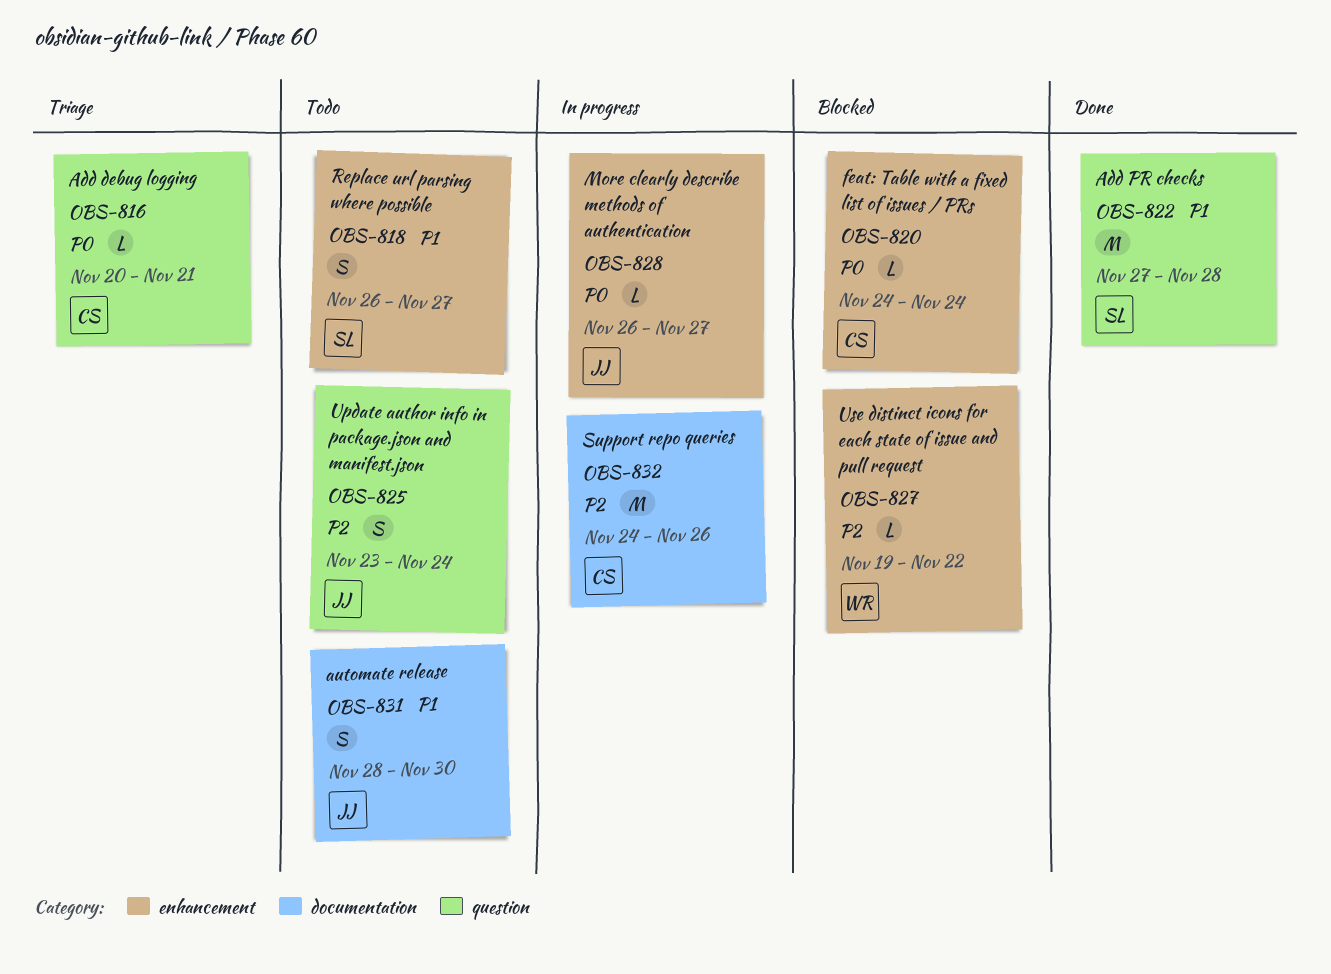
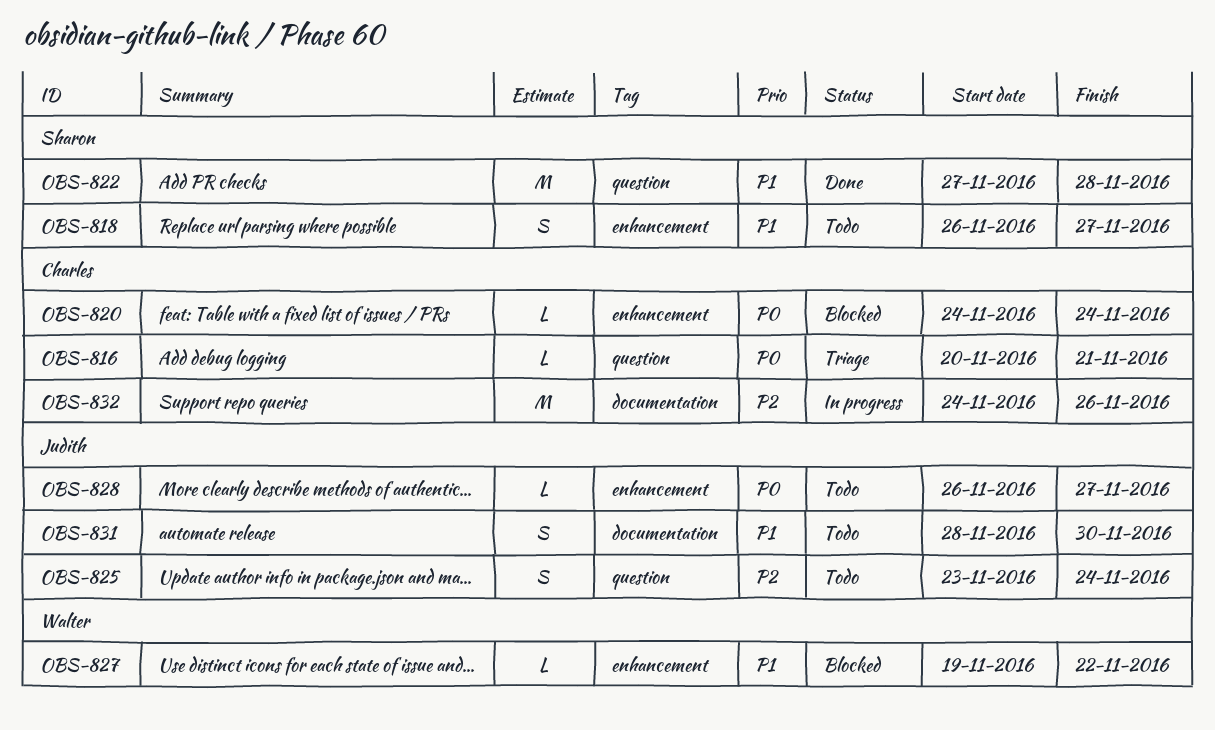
OBS-827, priority: P2 -> P1
OBS-828, status: In progress -> Todo

